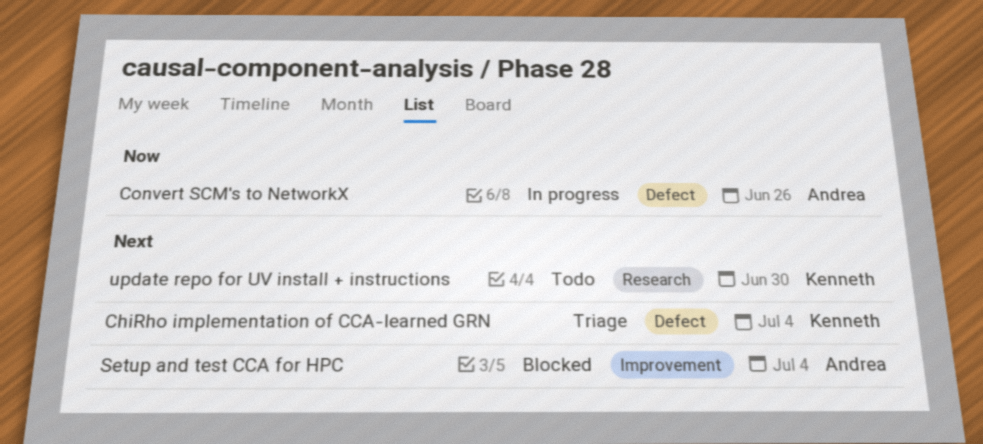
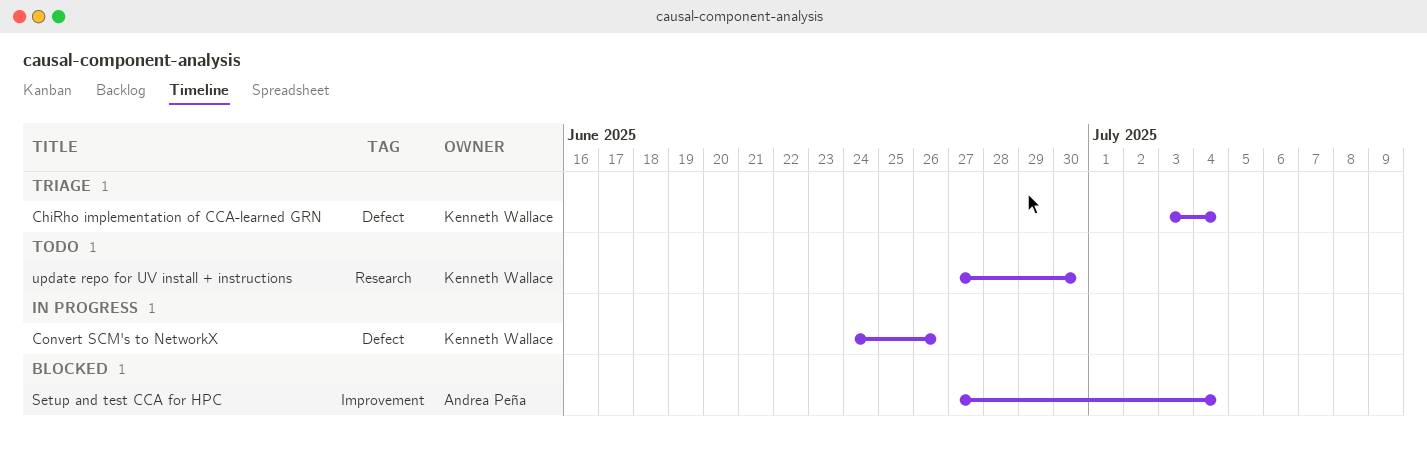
Convert SCM's to NetworkX, owner: Andrea Peña -> Kenneth Wallace

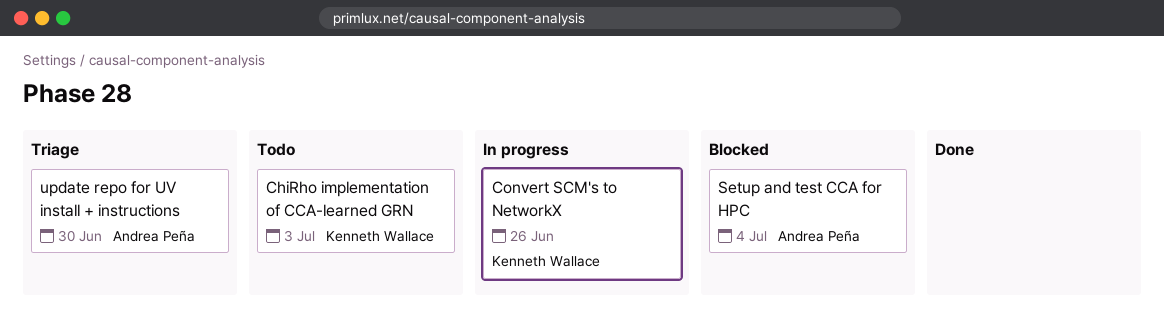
ChiRho implementation of CCA-learned GRN, status: Triage -> Todo
ChiRho implementation of CCA-learned GRN, due: Jul 4 -> Jul 3
update repo for UV install + instructions, status: Todo -> Triage
update repo for UV install + instructions, owner: Kenneth Wallace -> Andrea Peña

